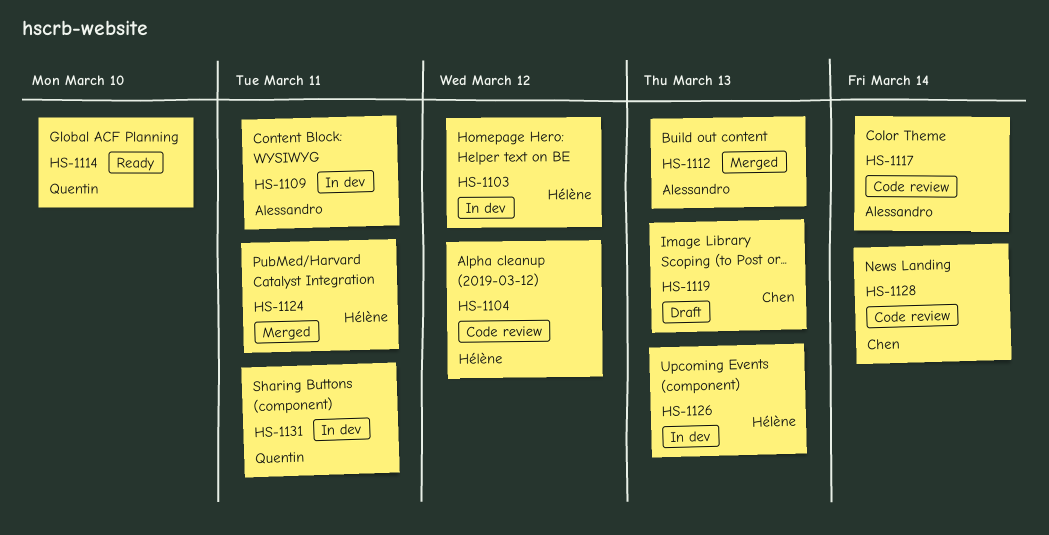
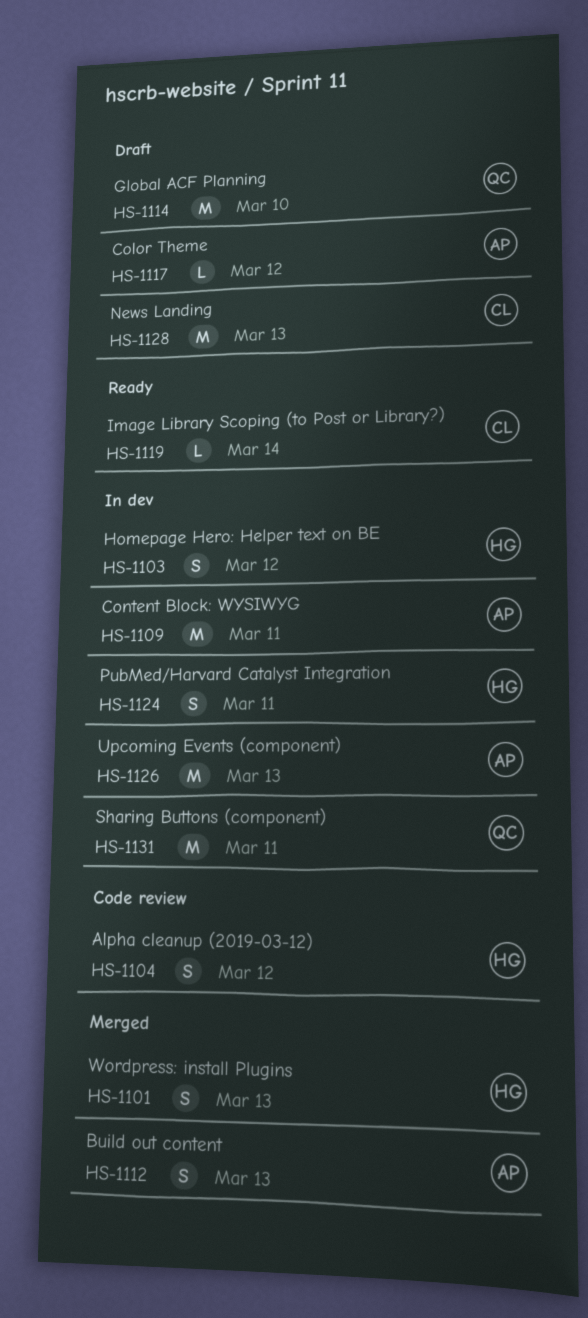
HS-1101: none -> present
HS-1114, status: Ready -> Draft
HS-1117, status: Code review -> Draft
HS-1117, due: Mar 14 -> Mar 12
HS-1119, status: Draft -> Ready
HS-1119, due: Mar 13 -> Mar 14
HS-1124, status: Merged -> In dev
HS-1126, owner: Hélène -> Alessandro
HS-1128, status: Code review -> Draft
HS-1128, due: Mar 14 -> Mar 13

